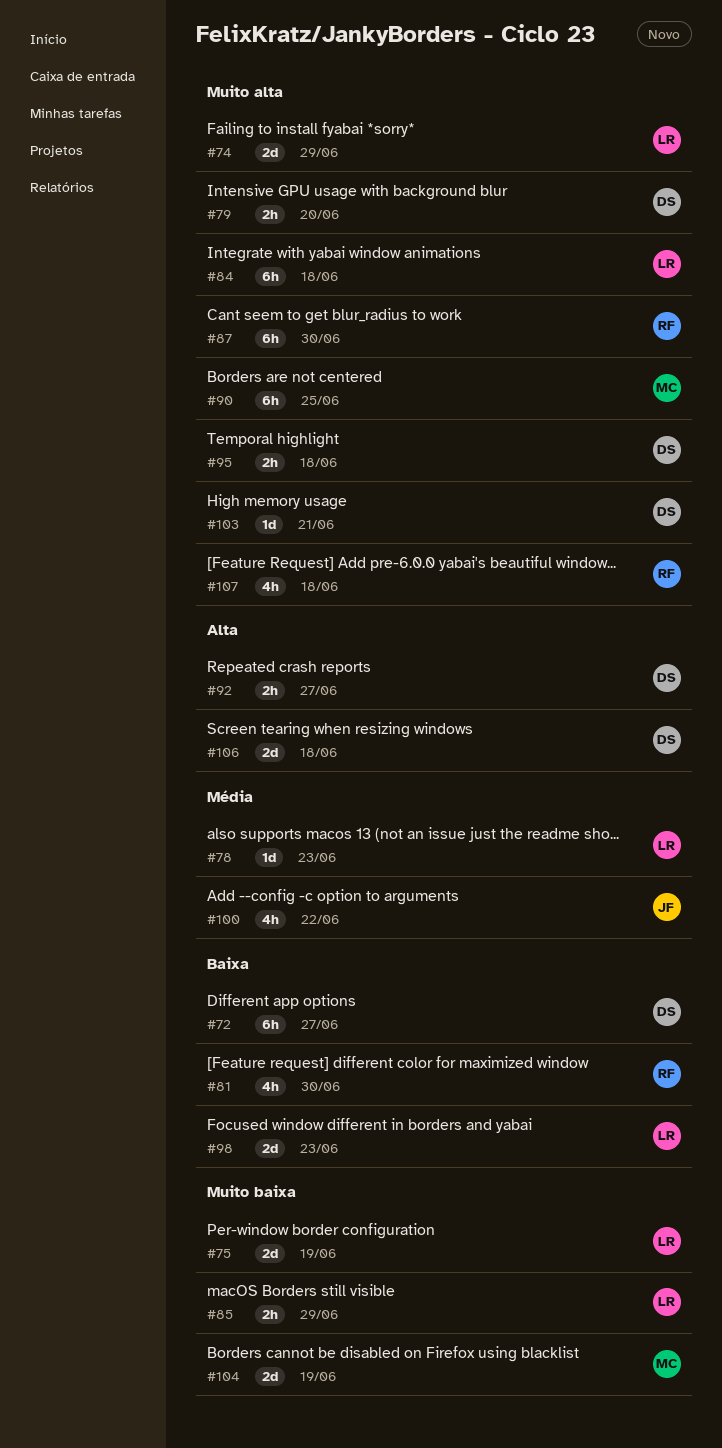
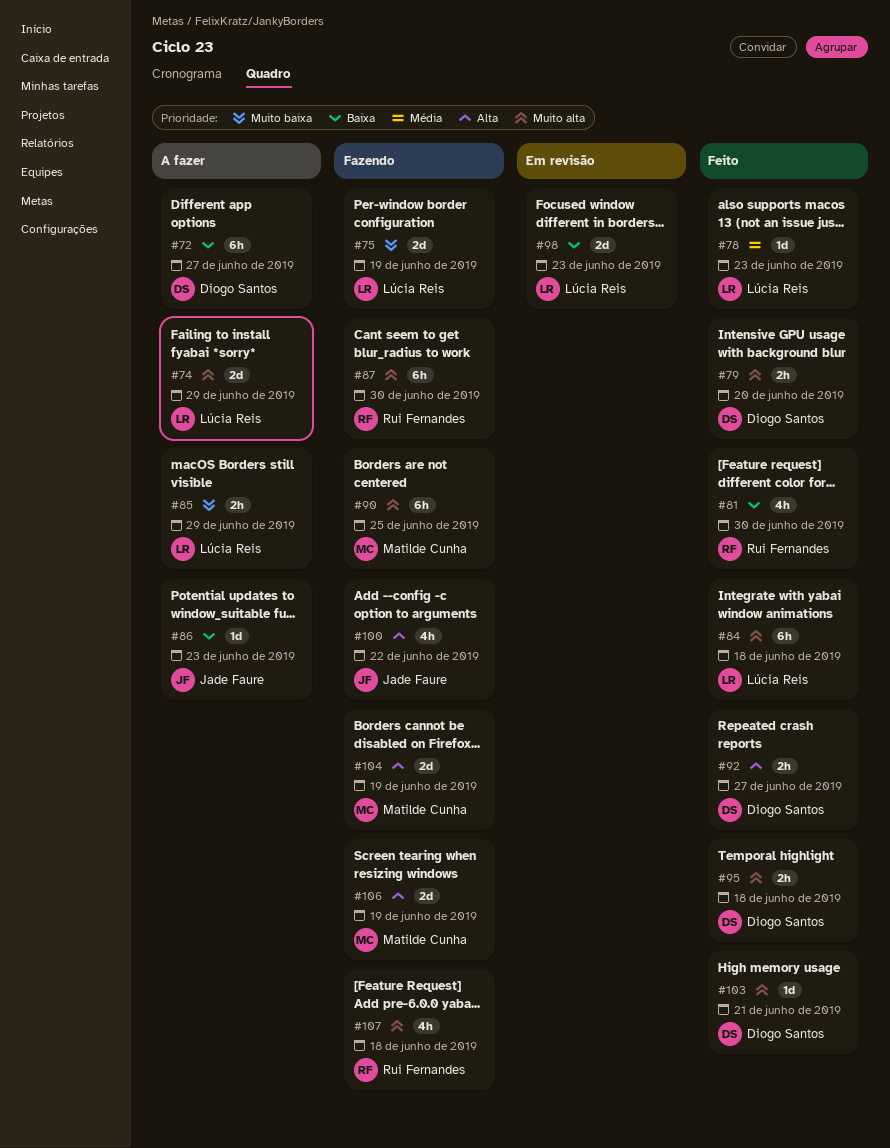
#86: none -> present
#100, priority: Média -> Alta
#104, priority: Muito baixa -> Alta
#106, owner: Diogo Santos -> Matilde Cunha
#106, due: Jun 18 -> Jun 19

